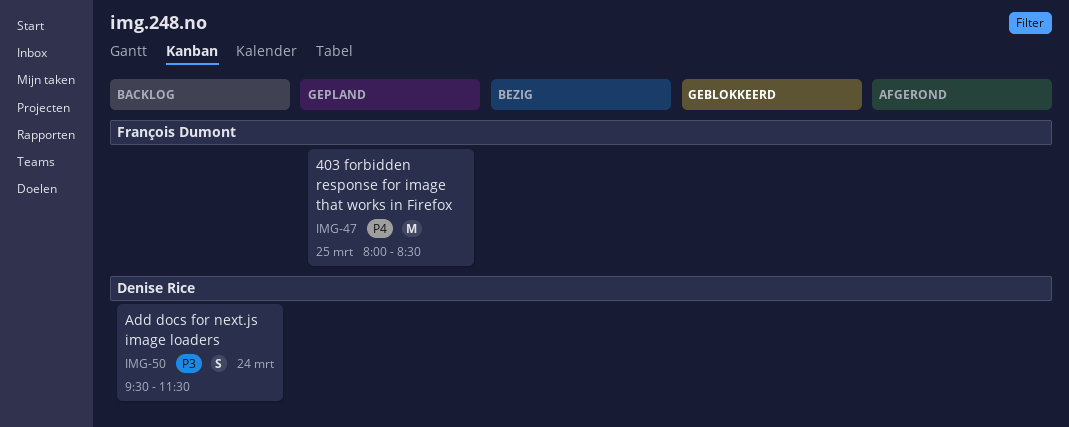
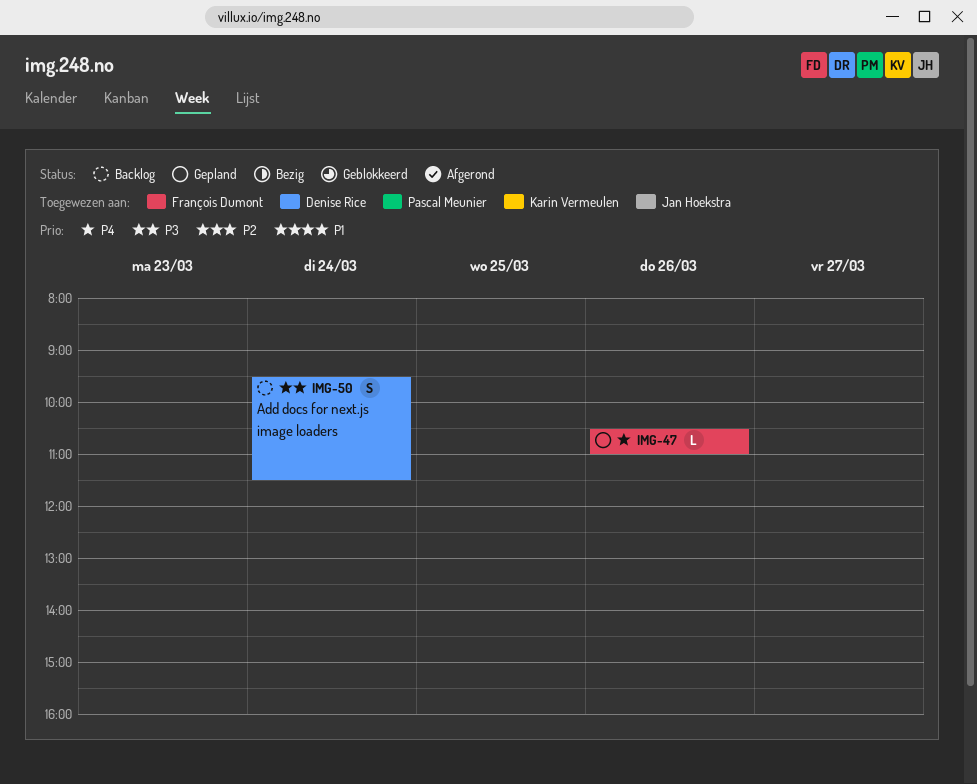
IMG-47, estimate: M -> L
IMG-47, day: Mar 25 -> Mar 26
IMG-47, begins: 08:00 -> 10:30
IMG-47, ends: 08:30 -> 11:00

